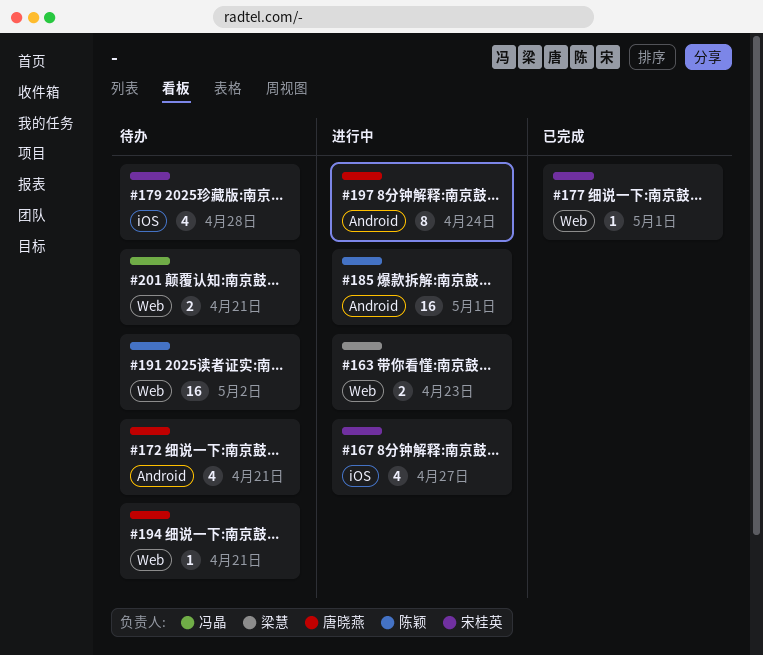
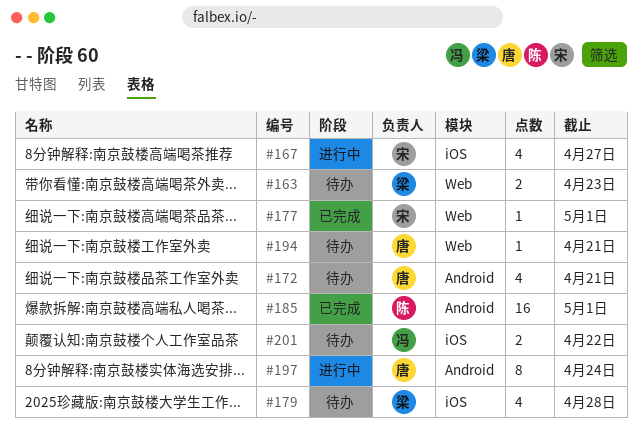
#163, status: 进行中 -> 待办
#179, owner: 宋桂英 -> 梁慧
#185, status: 进行中 -> 已完成
#191: present -> none
#201, label: Web -> iOS
#201, due: Apr 21 -> Apr 22

